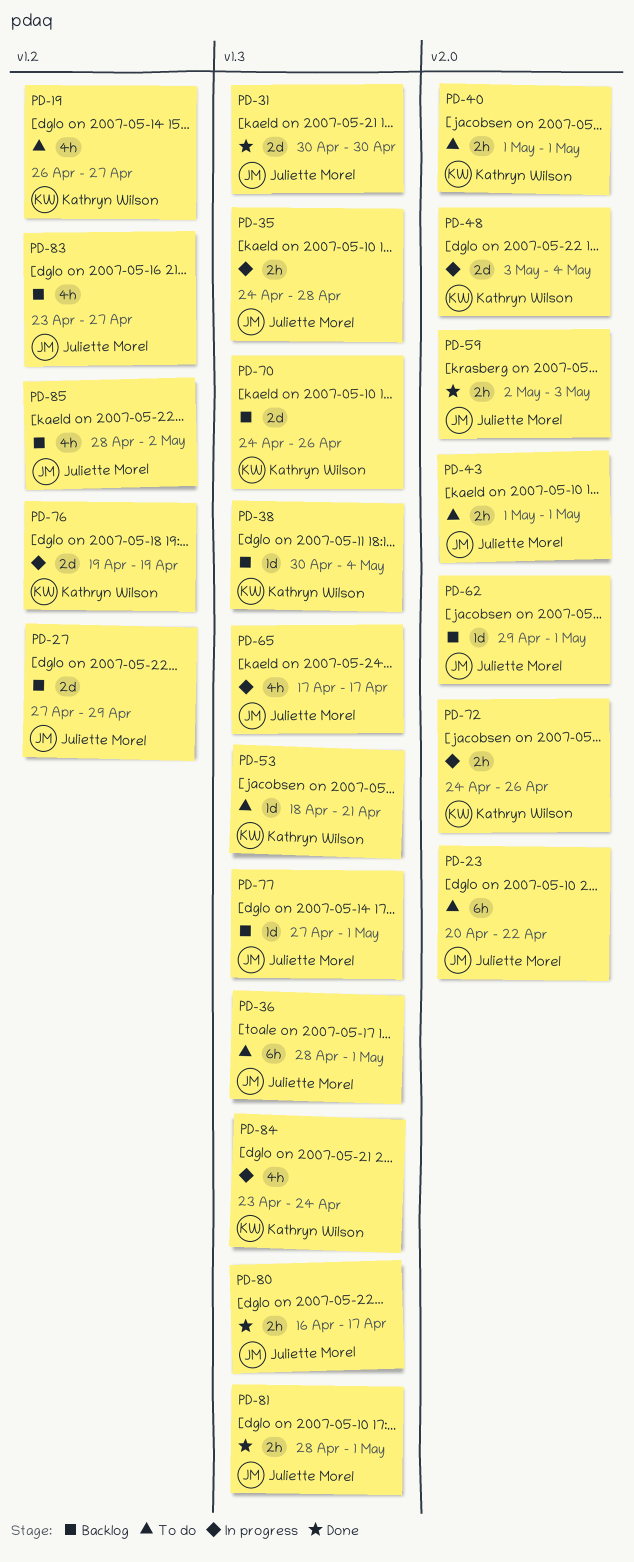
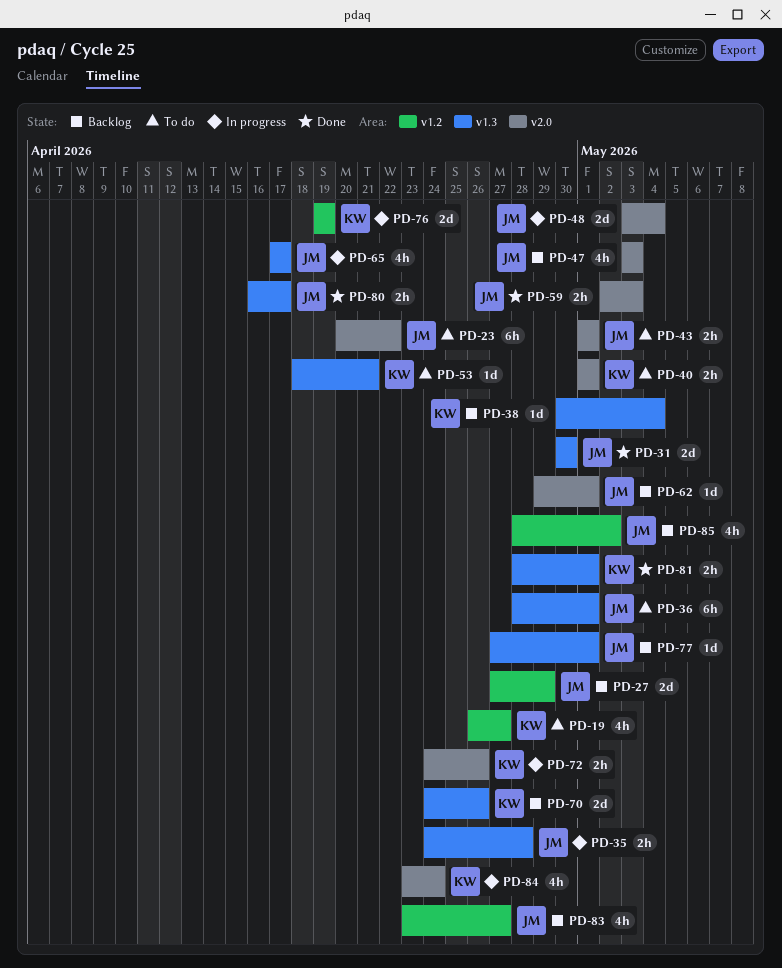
PD-47: none -> present
PD-48, owner: Kathryn Wilson -> Juliette Morel
PD-81, owner: Juliette Morel -> Kathryn Wilson
PD-84, label: v1.3 -> v2.0

